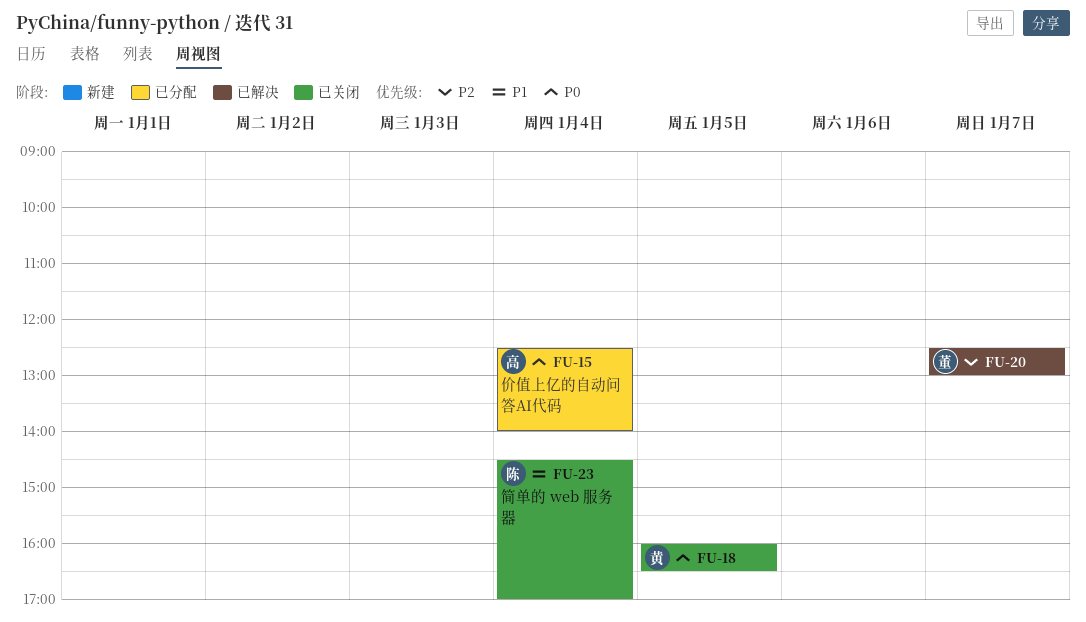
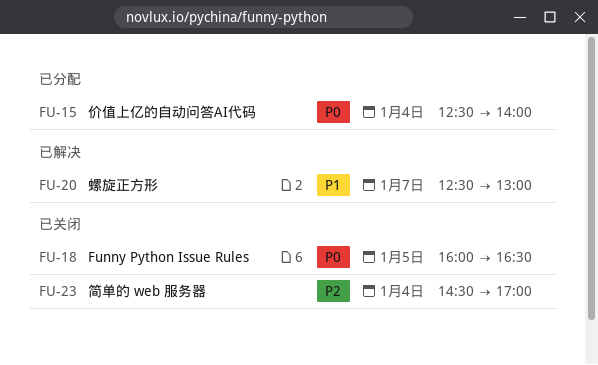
FU-20, priority: P2 -> P1
FU-23, priority: P1 -> P2

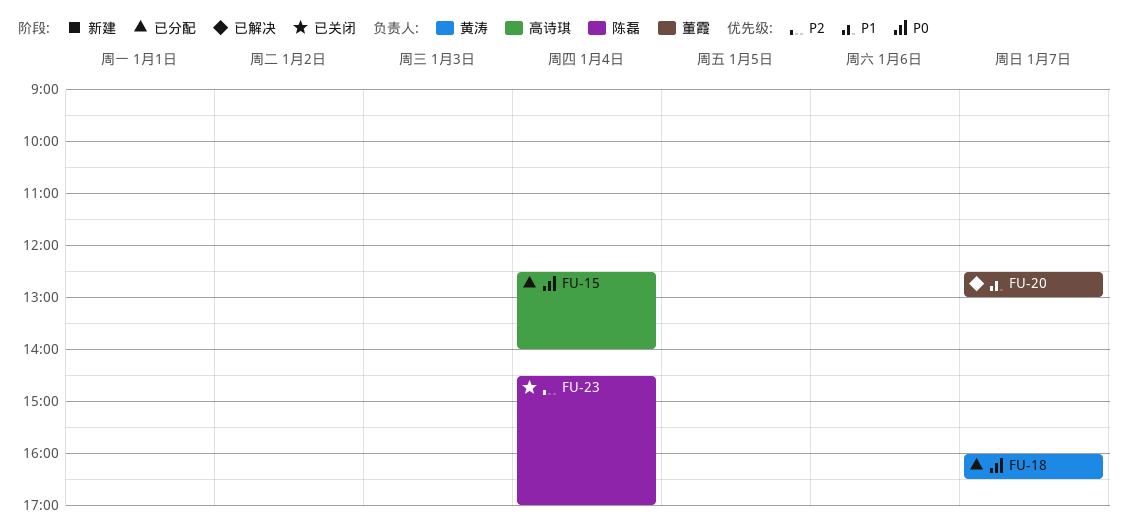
FU-18, status: 已关闭 -> 已分配
FU-18, day: Jan 5 -> Jan 7

